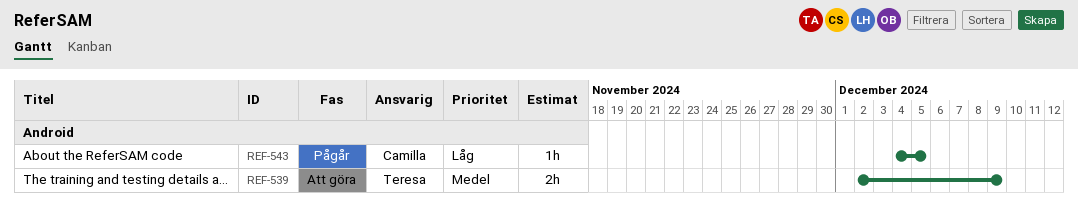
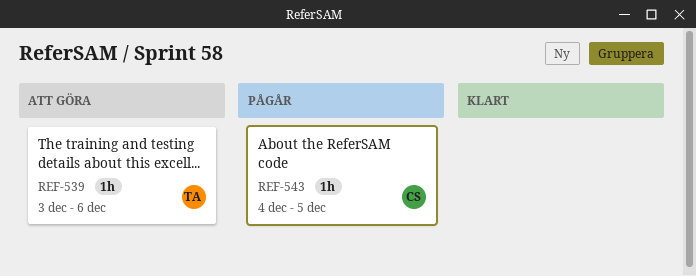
REF-539, estimate: 2h -> 1h
REF-539, start: Dec 2 -> Dec 3
REF-539, due: Dec 9 -> Dec 6

